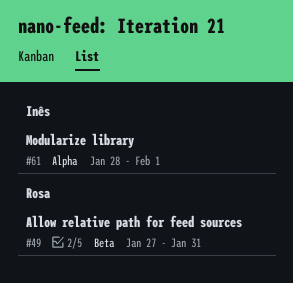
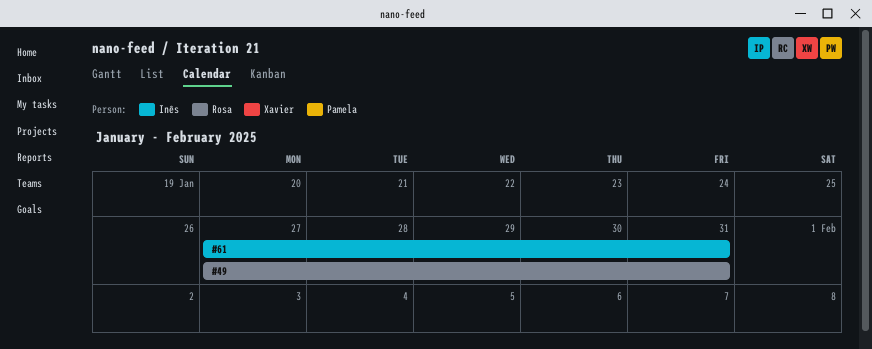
#61, start: Jan 28 -> Jan 27
#61, due: Feb 1 -> Jan 31

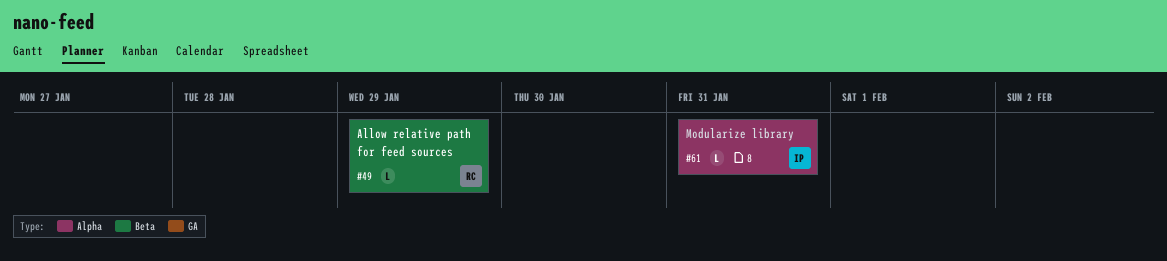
#49, due: Jan 31 -> Jan 29

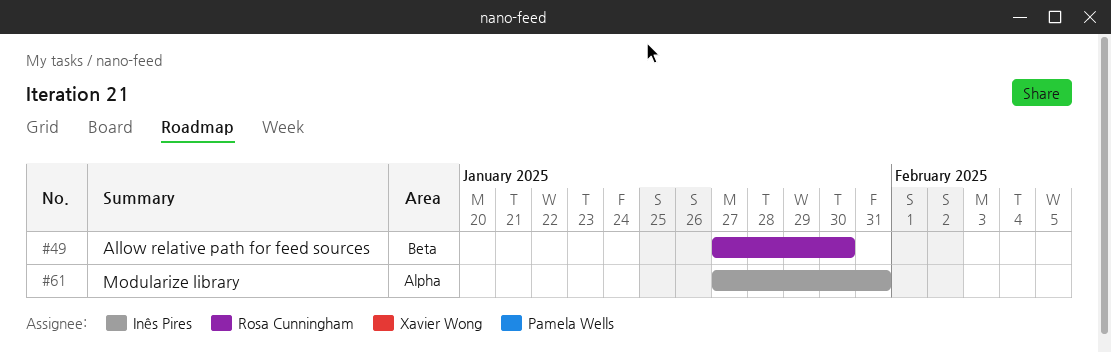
#49, due: Jan 29 -> Jan 30

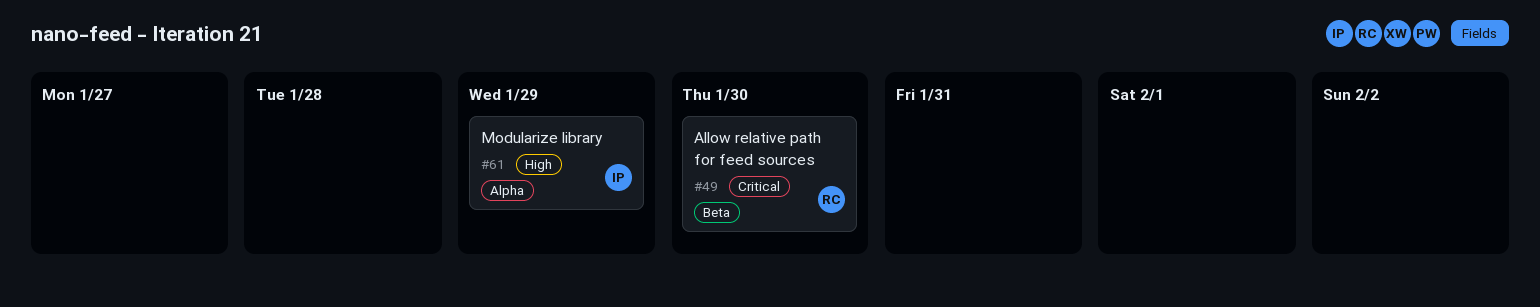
#61, due: Jan 31 -> Jan 29

